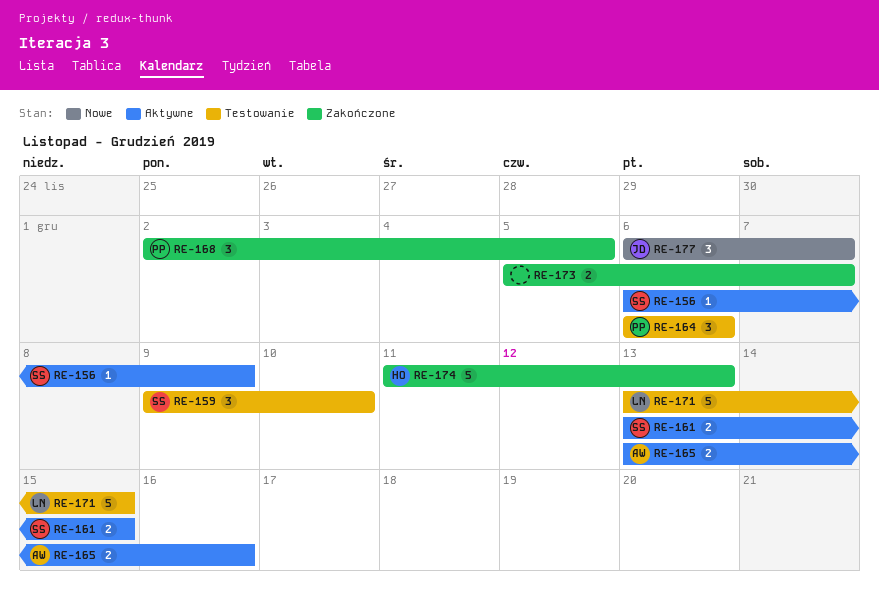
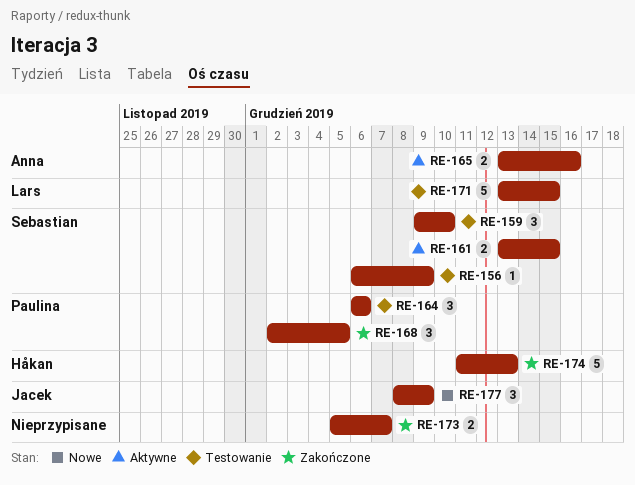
RE-156, status: Aktywne -> Testowanie
RE-177, start: Dec 6 -> Dec 8
RE-177, due: Dec 7 -> Dec 9

